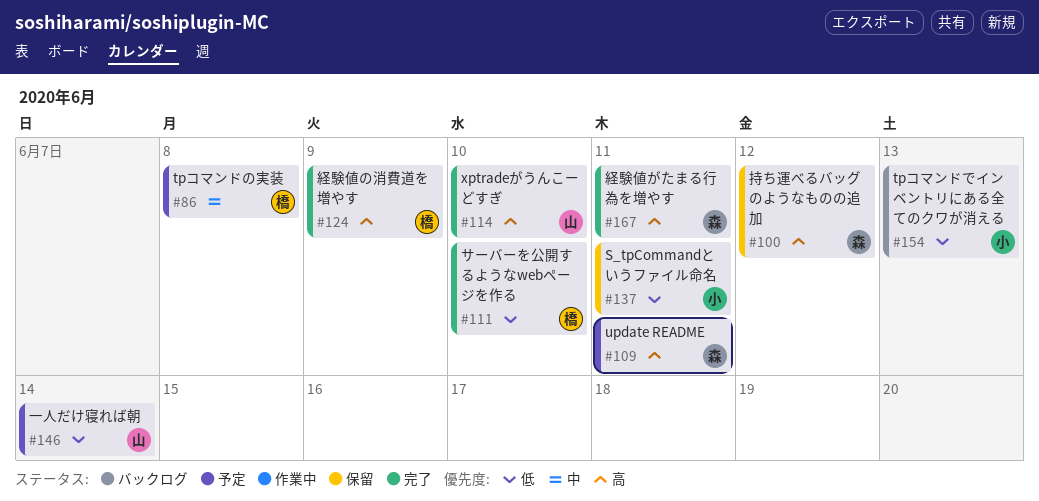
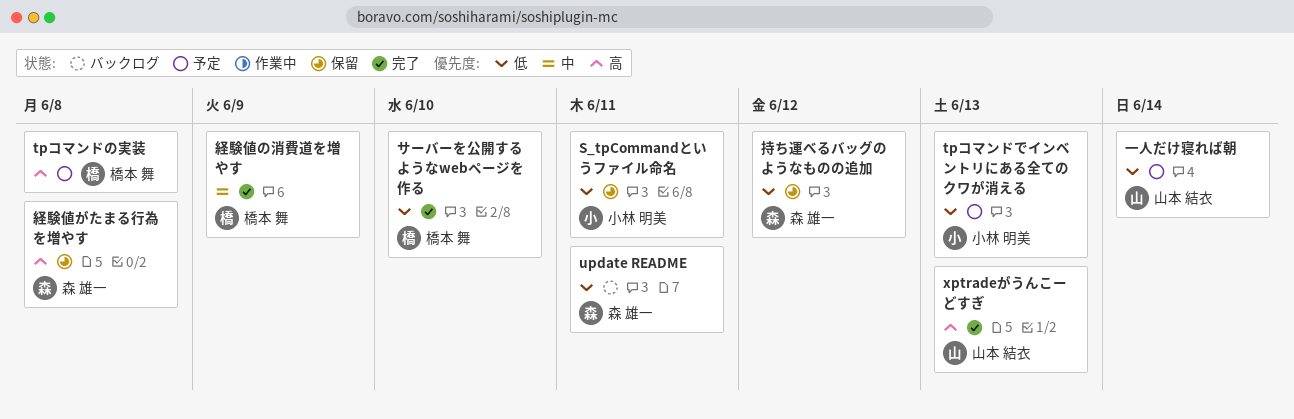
tpコマンドでインベントリにある全てのクワが消える, status: バックログ -> 予定
tpコマンドの実装, priority: 中 -> 高
update README, status: 予定 -> バックログ
update README, priority: 高 -> 低
xptradeがうんこーどすぎ, due: Jun 10 -> Jun 13
持ち運べるバッグのようなものの追加, priority: 高 -> 低
経験値がたまる行為を増やす, status: 完了 -> 保留
経験値がたまる行為を増やす, due: Jun 11 -> Jun 8
経験値の消費道を増やす, priority: 高 -> 中

